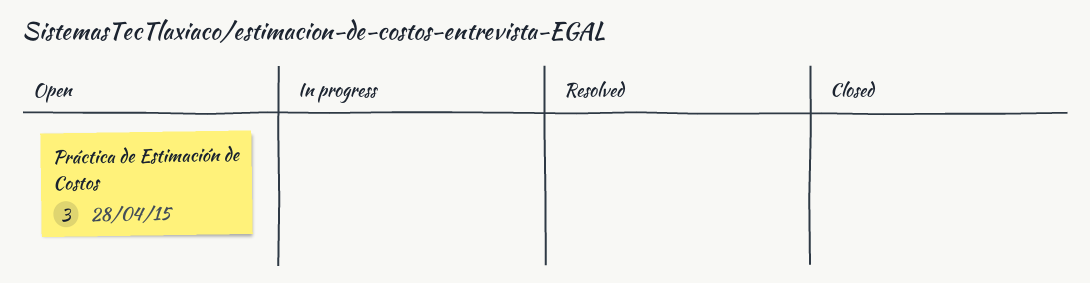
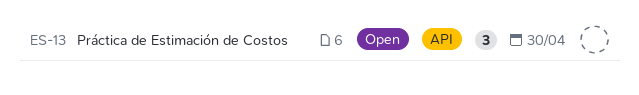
Práctica de Estimación de Costos, due: Apr 28 -> Apr 30

